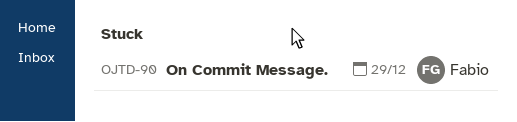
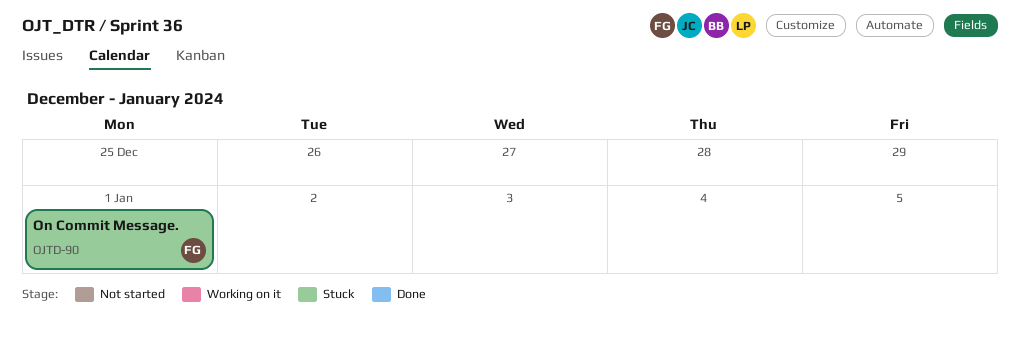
OJTD-90, due: Dec 29 -> Jan 1

